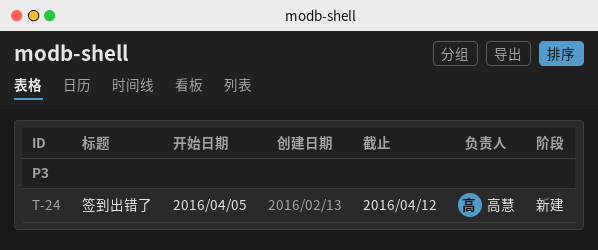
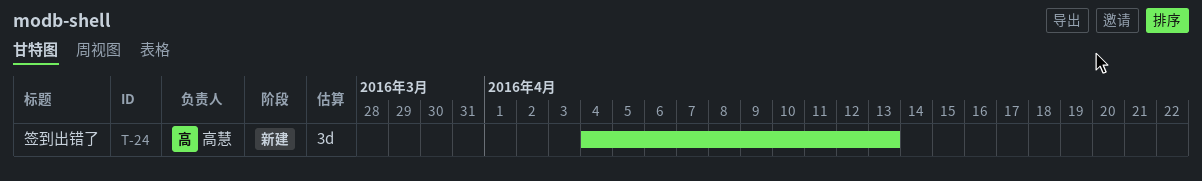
T-24, start: Apr 5 -> Apr 4
T-24, due: Apr 12 -> Apr 13

